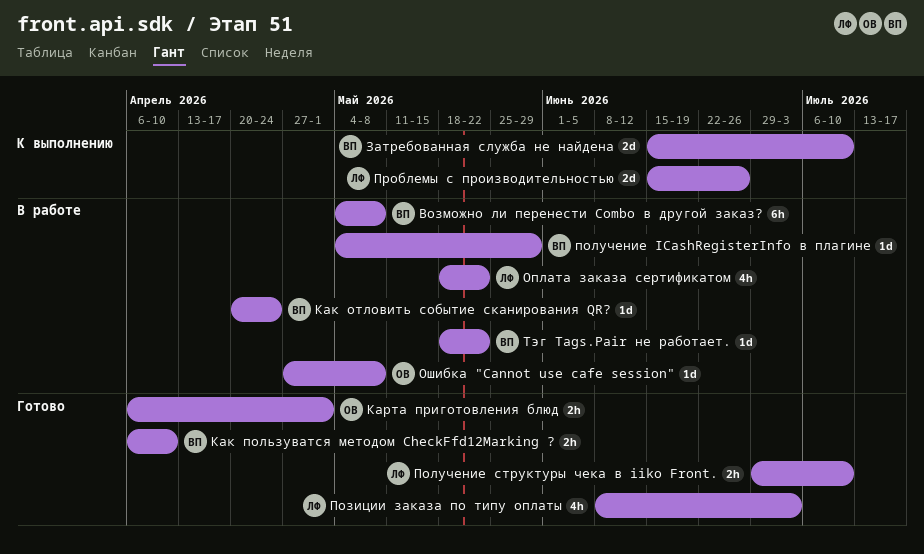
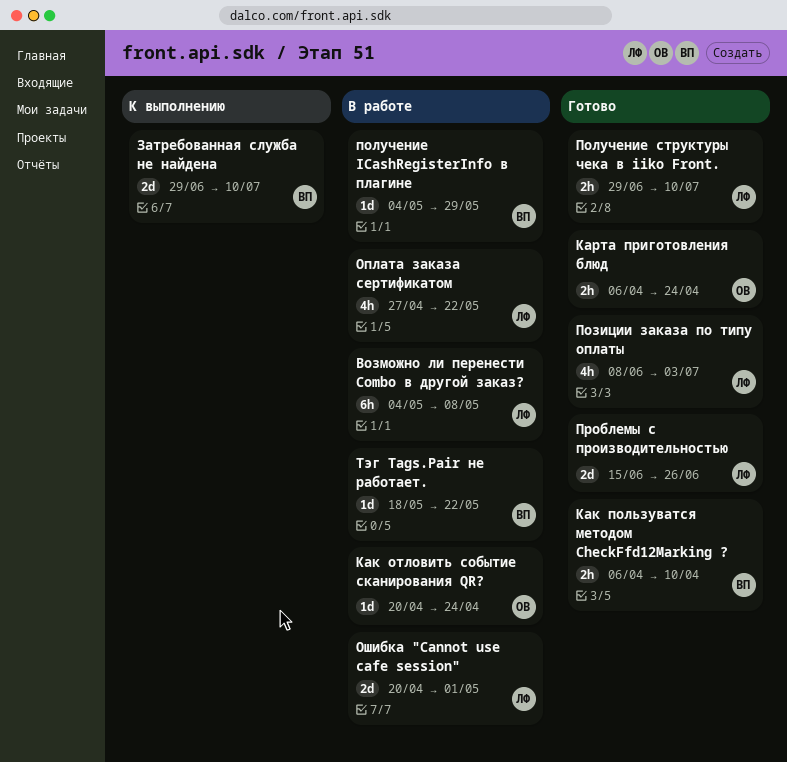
Возможно ли перенести Combo в другой заказ?, owner: ВП -> ЛФ
Затребованная служба не найдена, start: Jun 15 -> Jun 29
Как отловить событие сканирования QR?, owner: ВП -> ОВ
Карта приготовления блюд, due: May 1 -> Apr 24
Оплата заказа сертификатом, start: May 18 -> Apr 27
Ошибка "Cannot use cafe session", owner: ОВ -> ЛФ
Ошибка "Cannot use cafe session", estimate: 1d -> 2d
Ошибка "Cannot use cafe session", start: Apr 27 -> Apr 20
Ошибка "Cannot use cafe session", due: May 8 -> May 1
Проблемы с производительностью, status: К выполнению -> Готово

